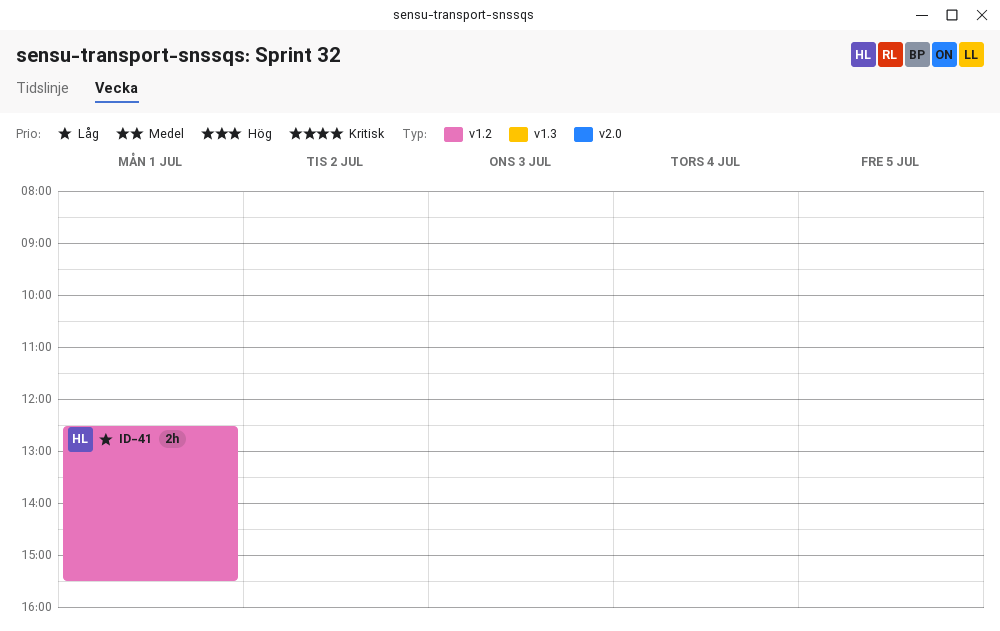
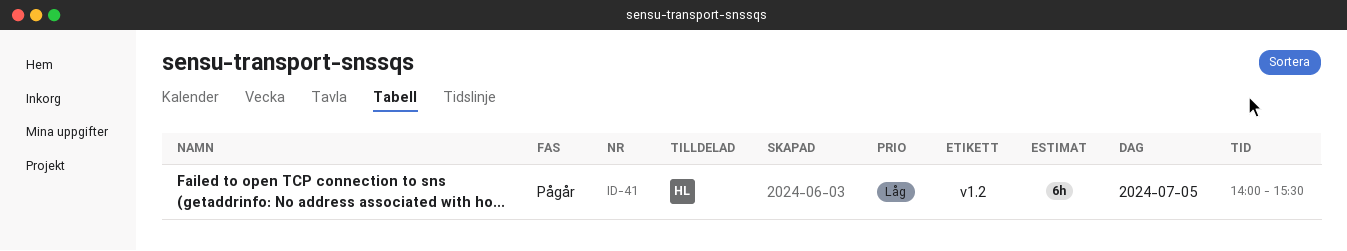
ID-41, estimate: 2h -> 6h
ID-41, day: Jul 1 -> Jul 5
ID-41, begins: 12:30 -> 14:00

